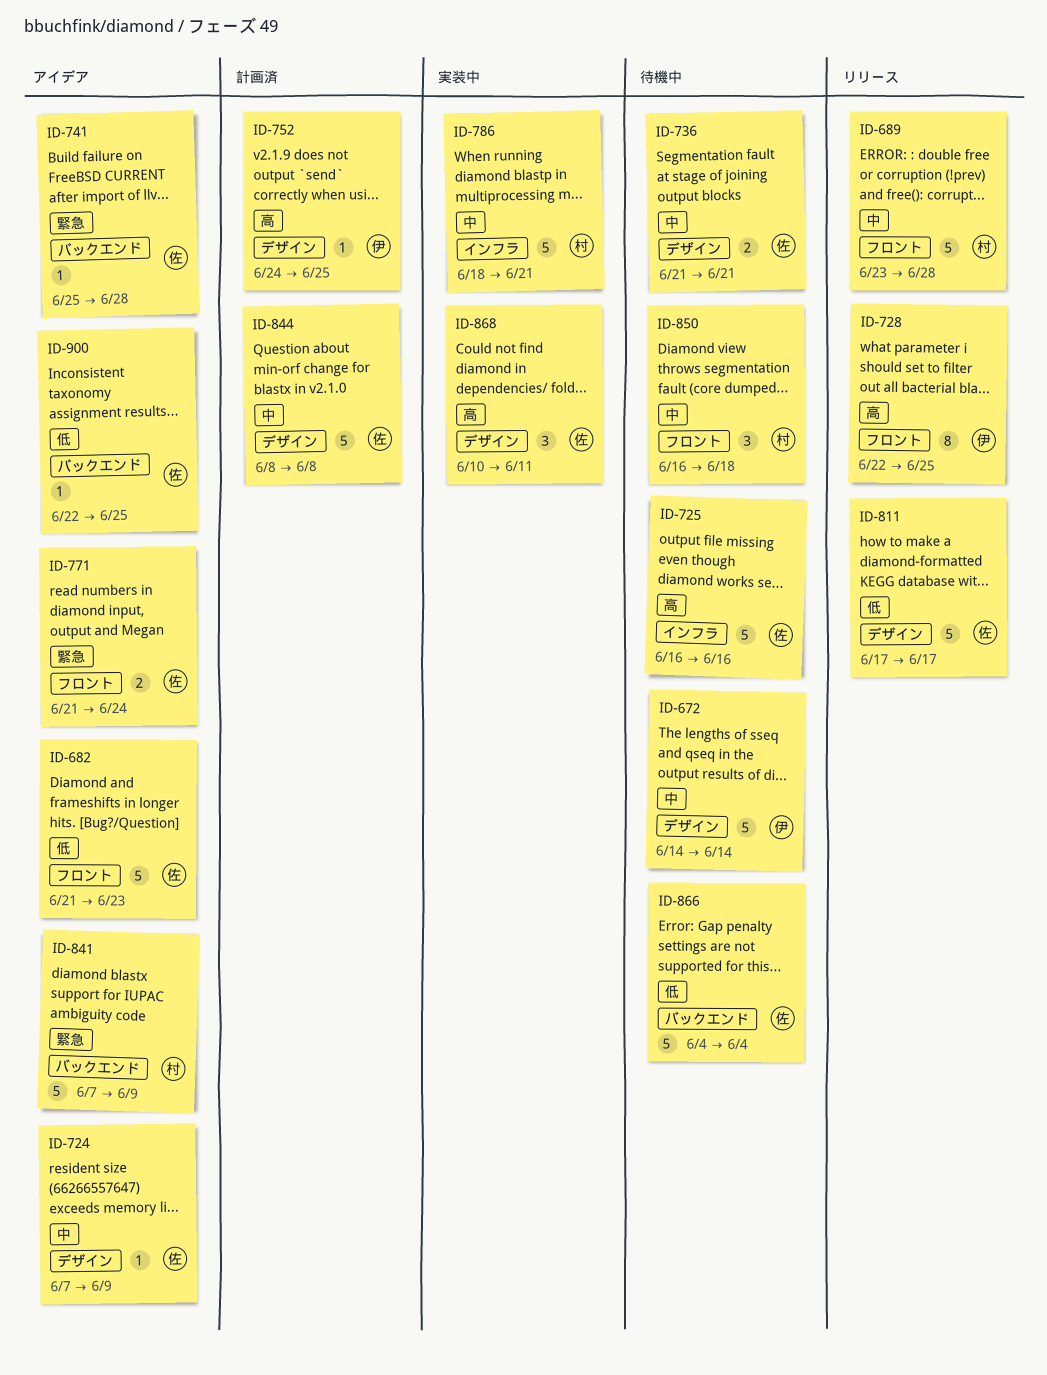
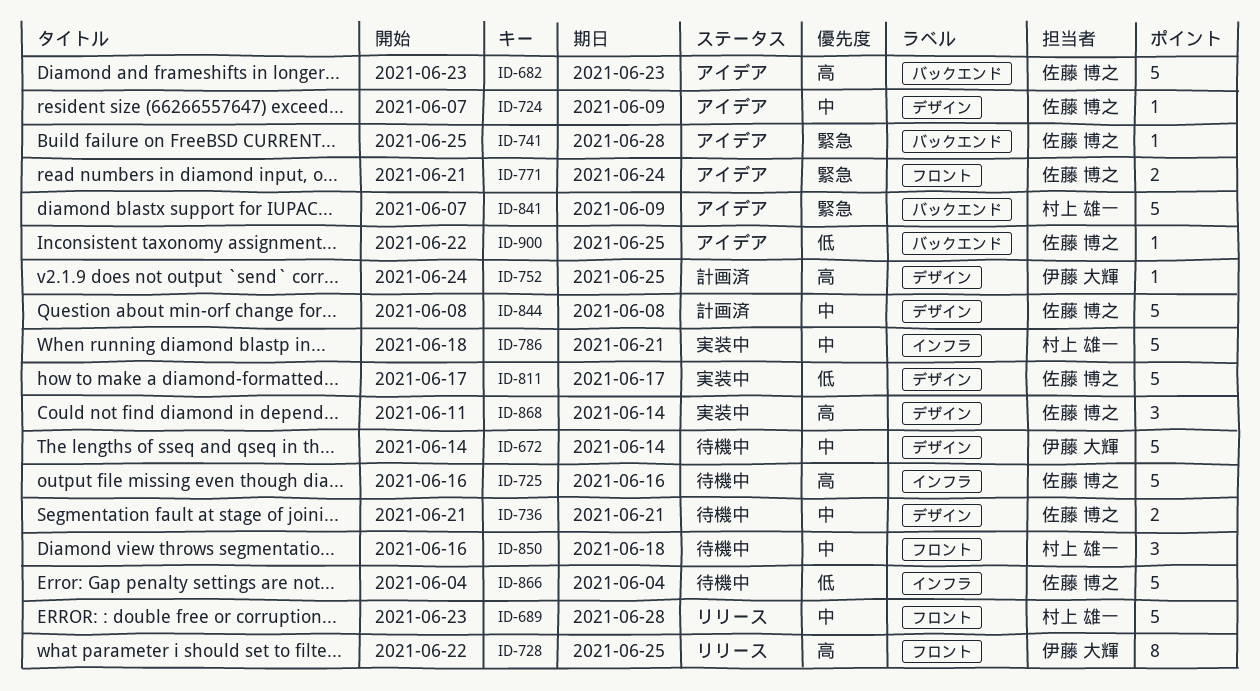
ID-682, priority: 低 -> 高
ID-682, label: フロント -> バックエンド
ID-682, start: Jun 21 -> Jun 23
ID-811, status: リリース -> 実装中
ID-866, label: バックエンド -> インフラ
ID-868, start: Jun 10 -> Jun 11
ID-868, due: Jun 11 -> Jun 14

